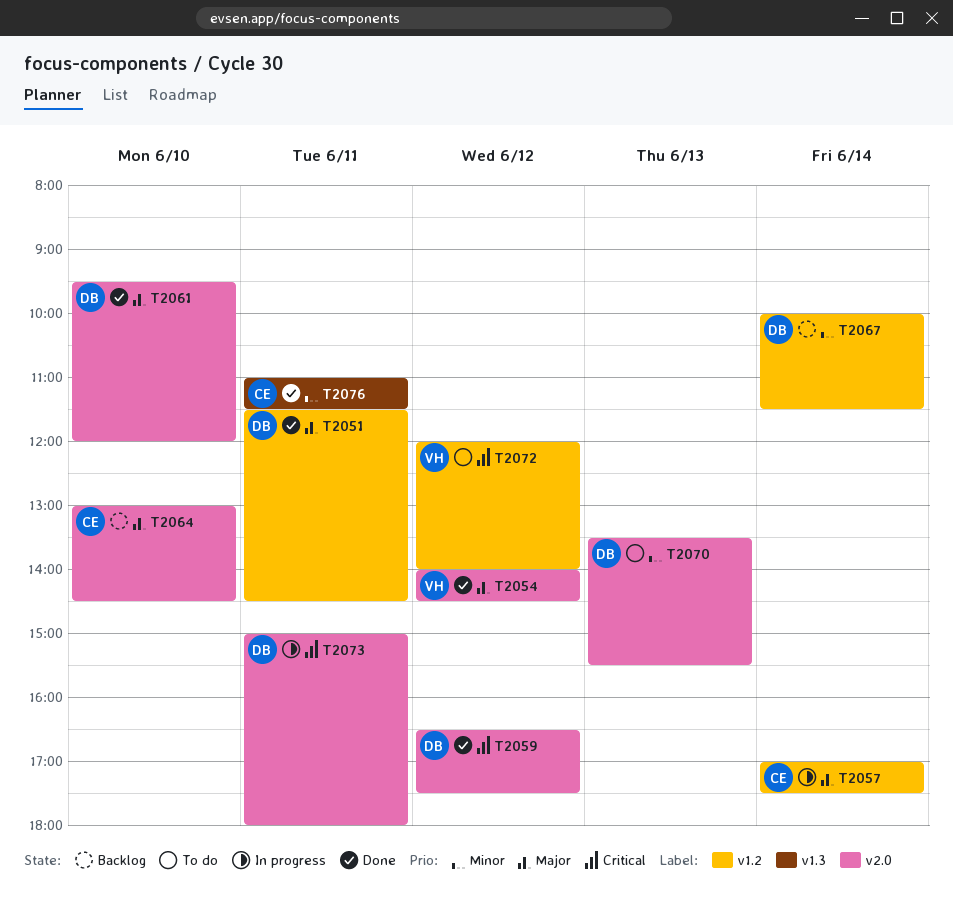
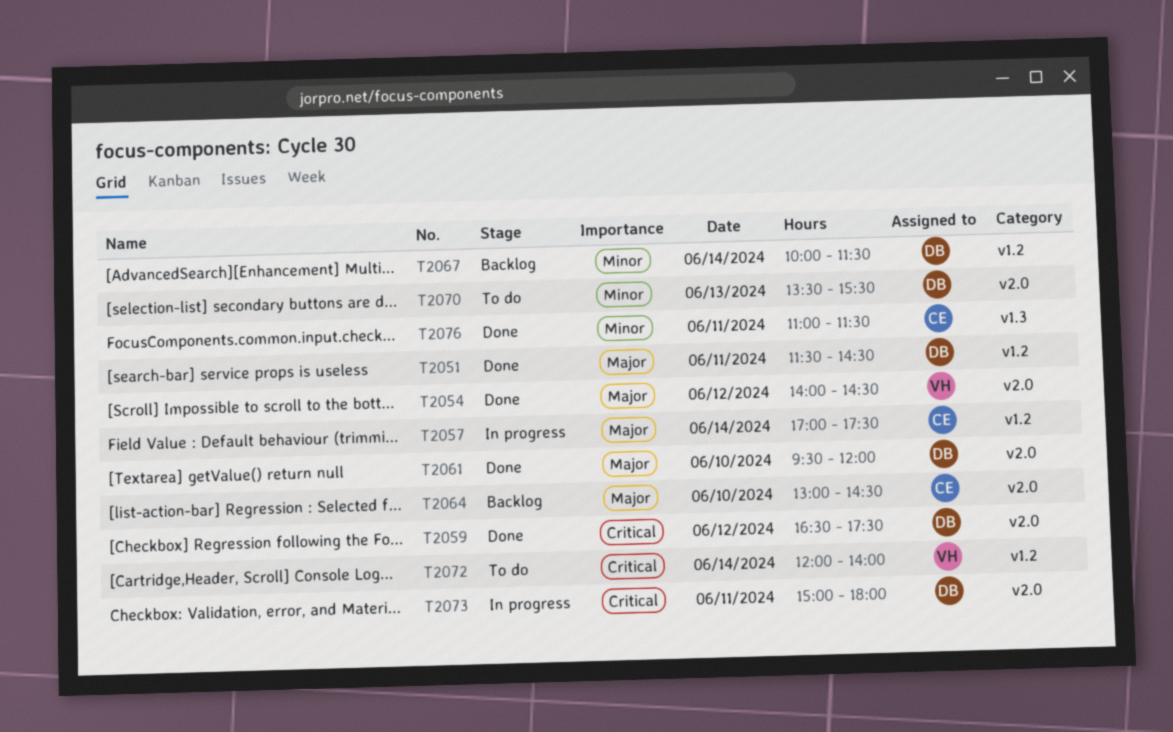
T2072, day: Jun 12 -> Jun 14

